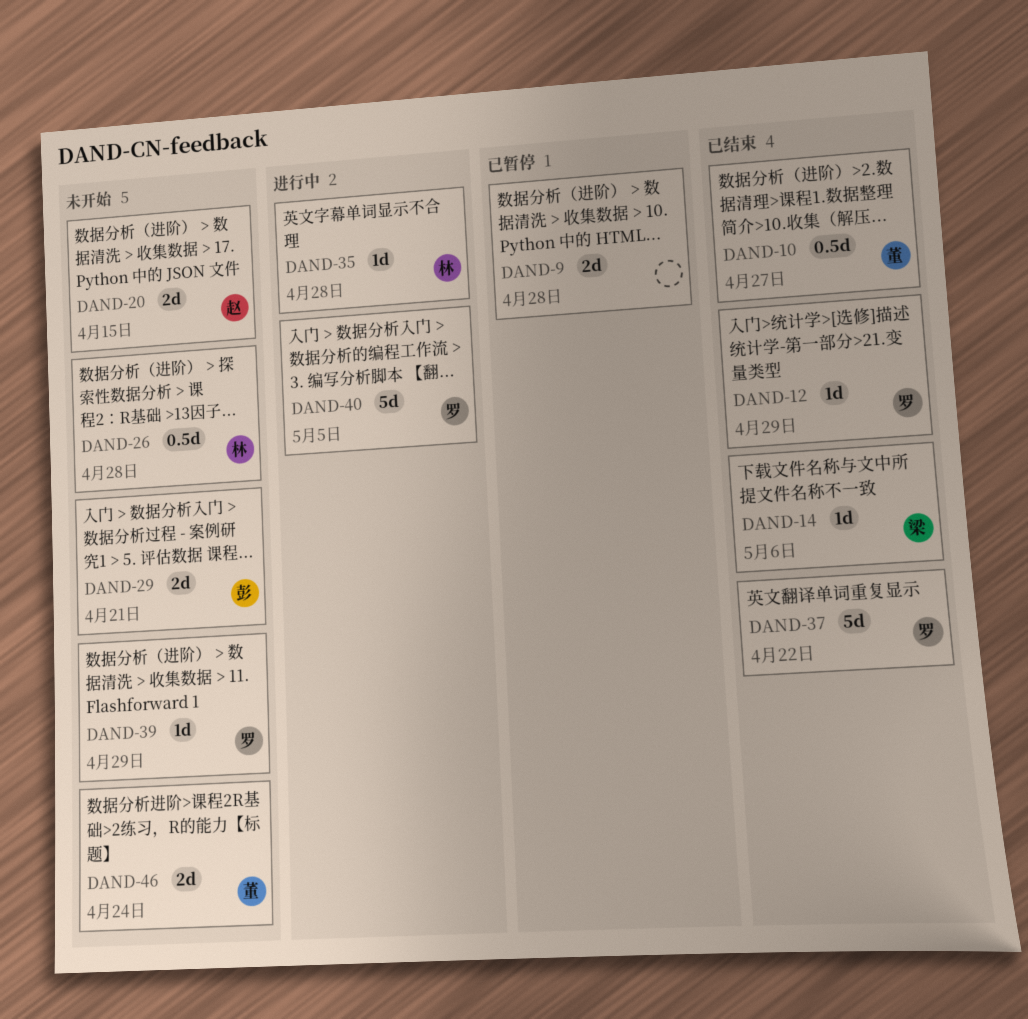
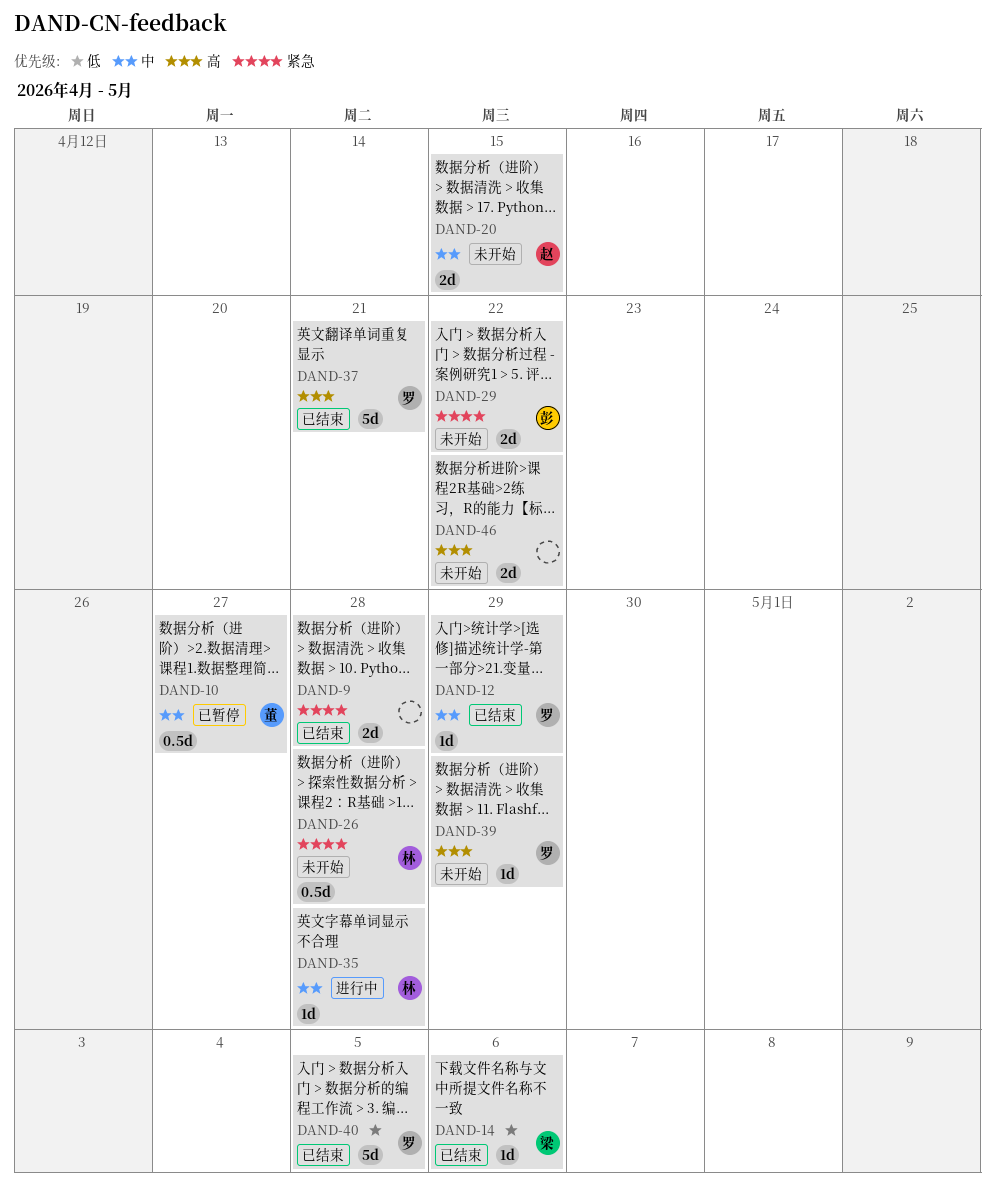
DAND-9, status: 已暂停 -> 已结束
DAND-10, status: 已结束 -> 已暂停
DAND-29, due: Apr 21 -> Apr 22
DAND-37, due: Apr 22 -> Apr 21
DAND-40, status: 进行中 -> 已结束
DAND-46, owner: 董 -> none
DAND-46, due: Apr 24 -> Apr 22

